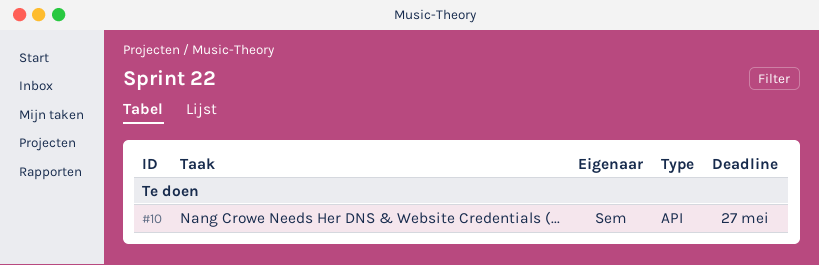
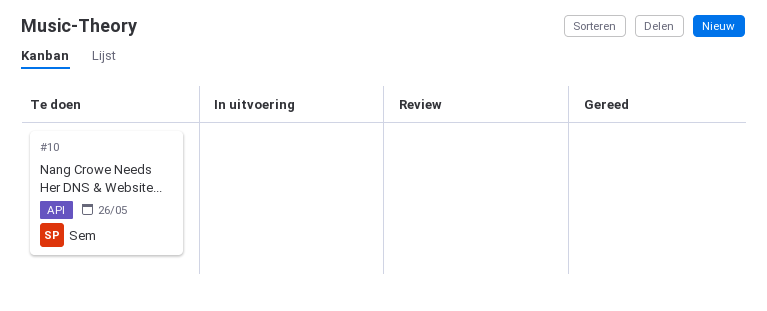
#10, due: May 27 -> May 26

